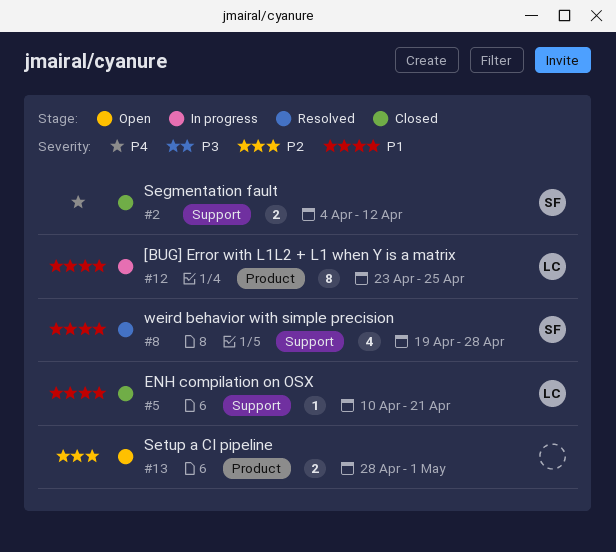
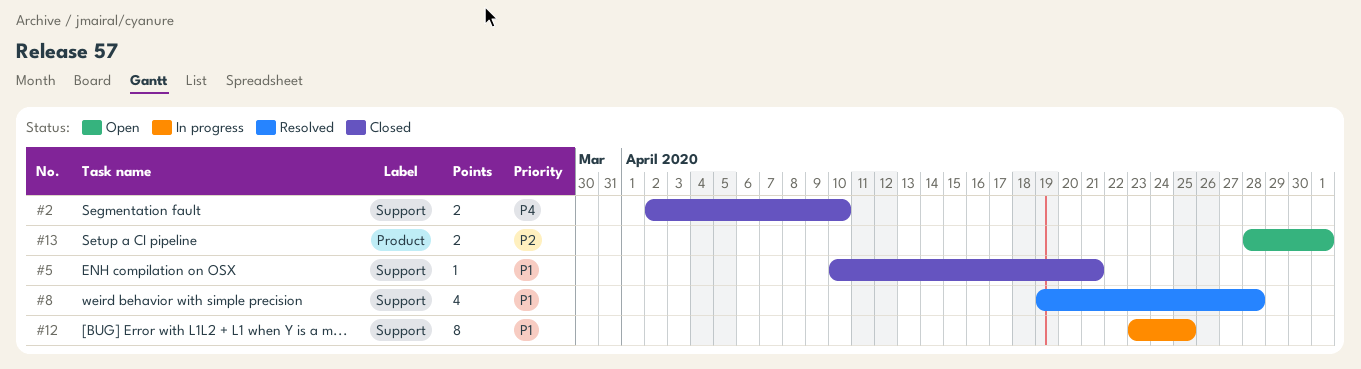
#2, start: Apr 4 -> Apr 2
#2, due: Apr 12 -> Apr 10
#12, label: Product -> Support

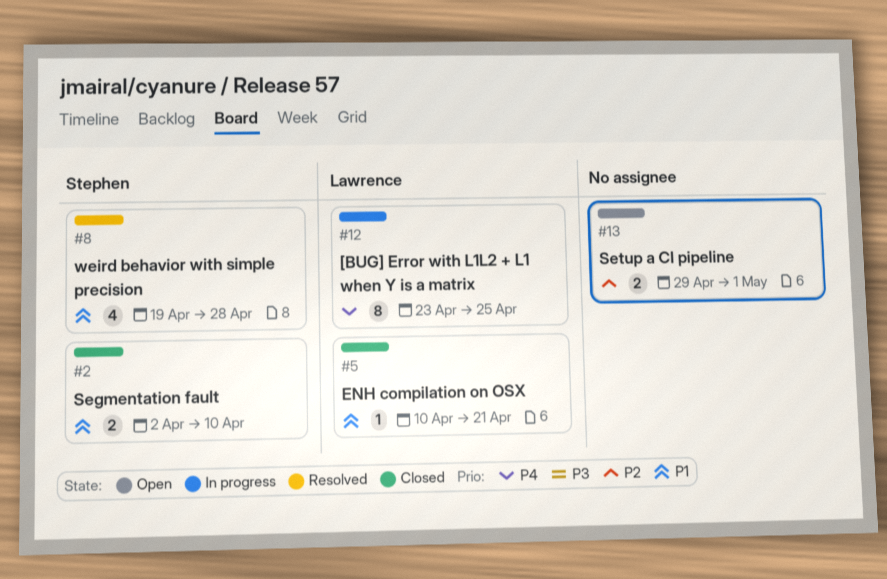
#2, priority: P4 -> P1
#12, priority: P1 -> P4
#13, start: Apr 28 -> Apr 29

